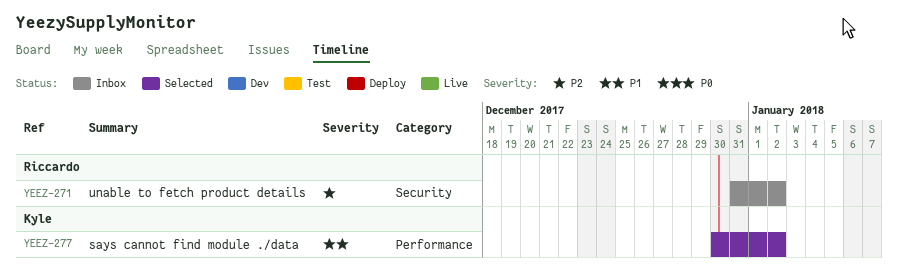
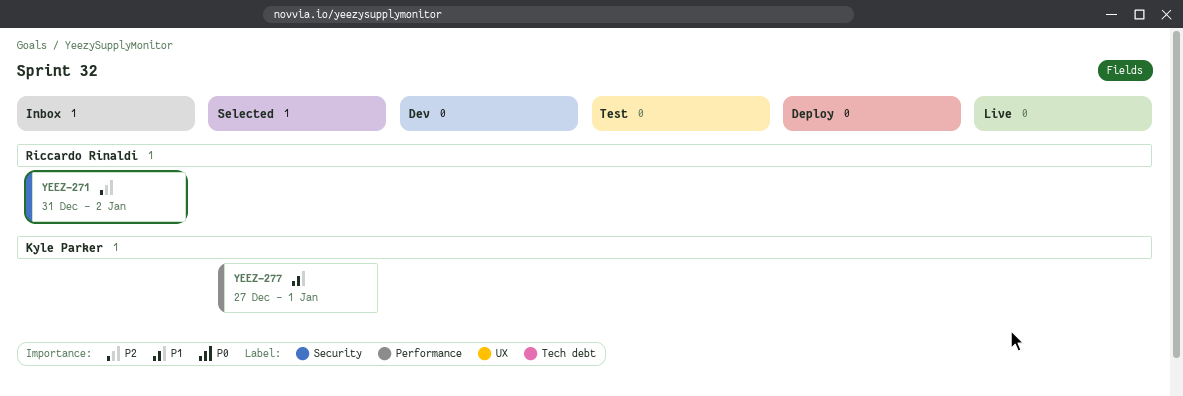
YEEZ-277, start: Dec 30 -> Dec 27
YEEZ-277, due: Jan 2 -> Jan 1

